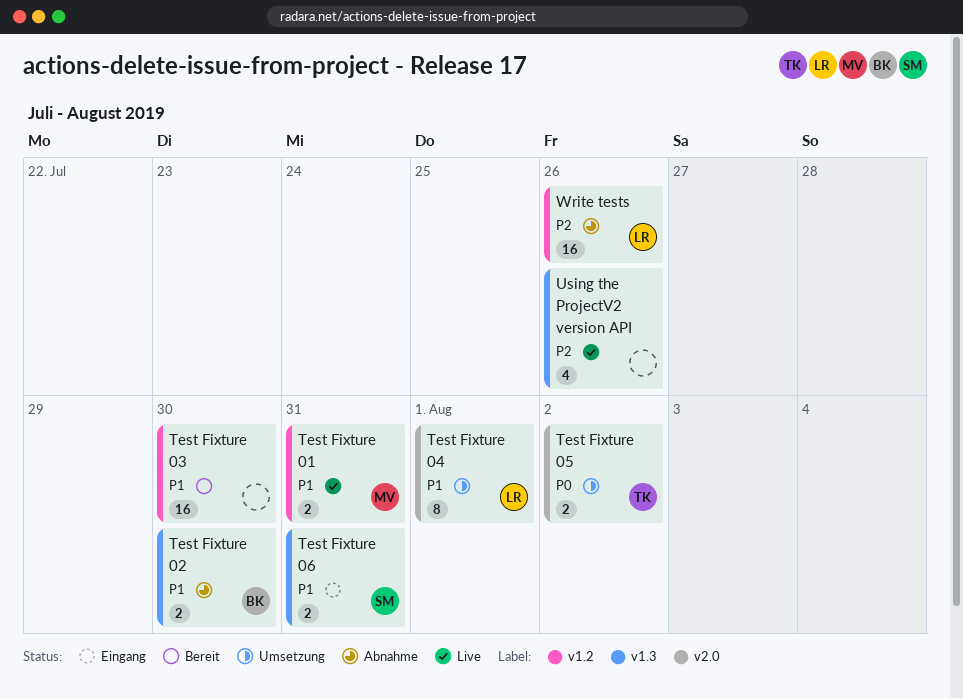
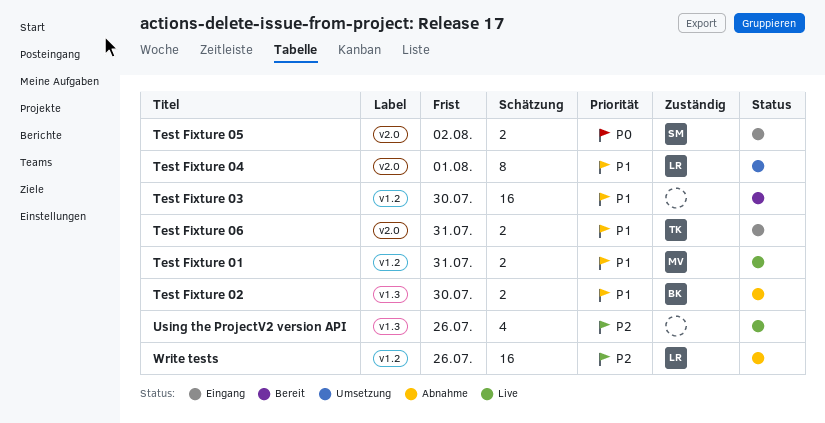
Test Fixture 05, status: Umsetzung -> Eingang
Test Fixture 05, owner: TK -> SM
Test Fixture 06, owner: SM -> TK
Test Fixture 06, label: v1.3 -> v2.0

